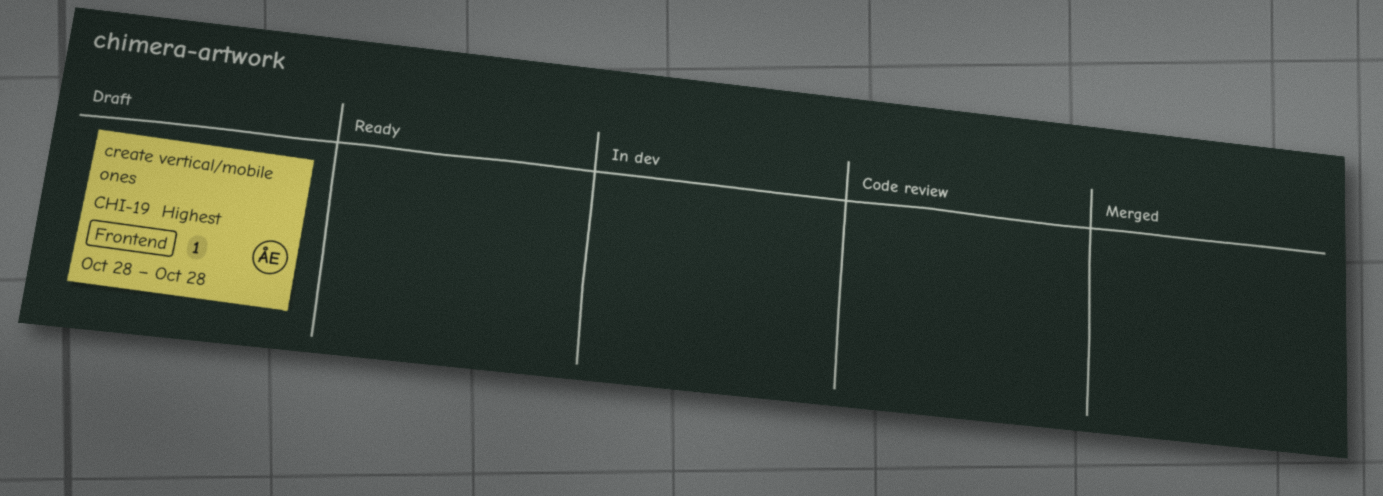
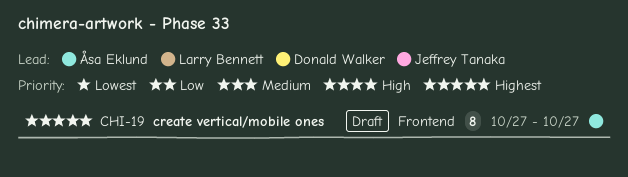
CHI-19, estimate: 1 -> 8
CHI-19, start: Oct 28 -> Oct 27
CHI-19, due: Oct 28 -> Oct 27

